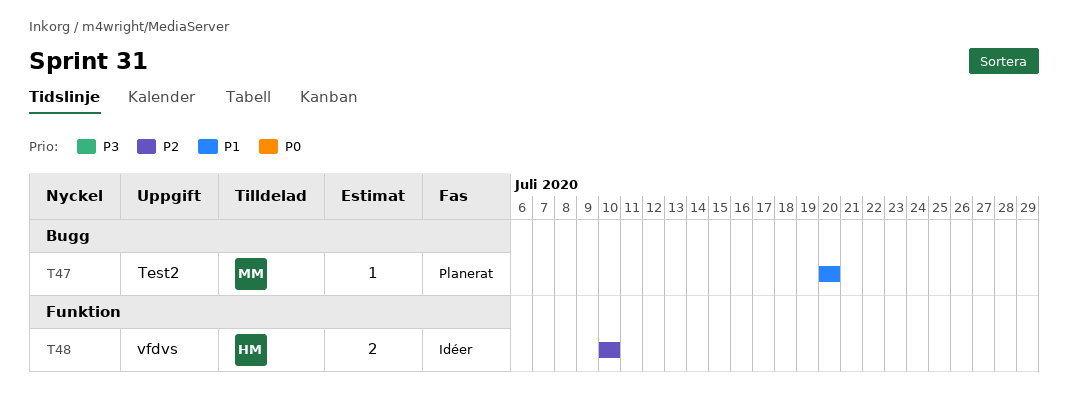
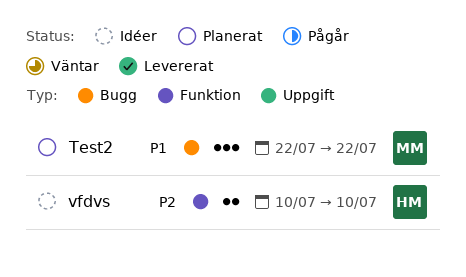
Test2, estimate: 1 -> 3
Test2, start: Jul 20 -> Jul 22
Test2, due: Jul 20 -> Jul 22

